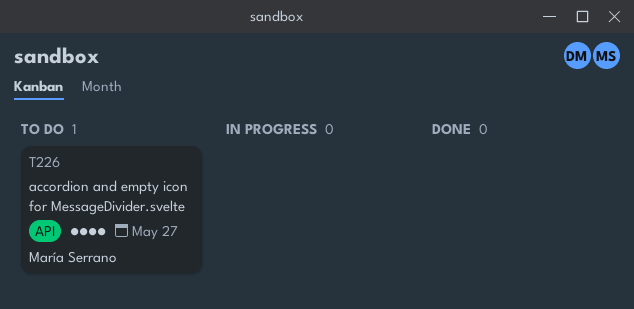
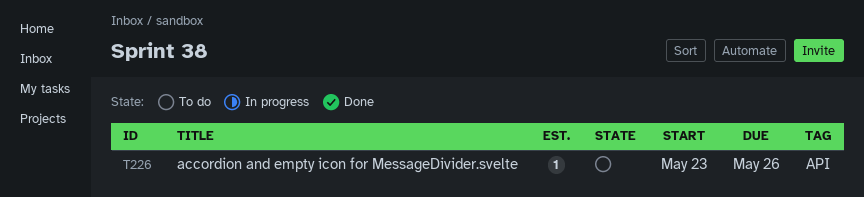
T226, estimate: 4 -> 1
T226, due: May 27 -> May 26

